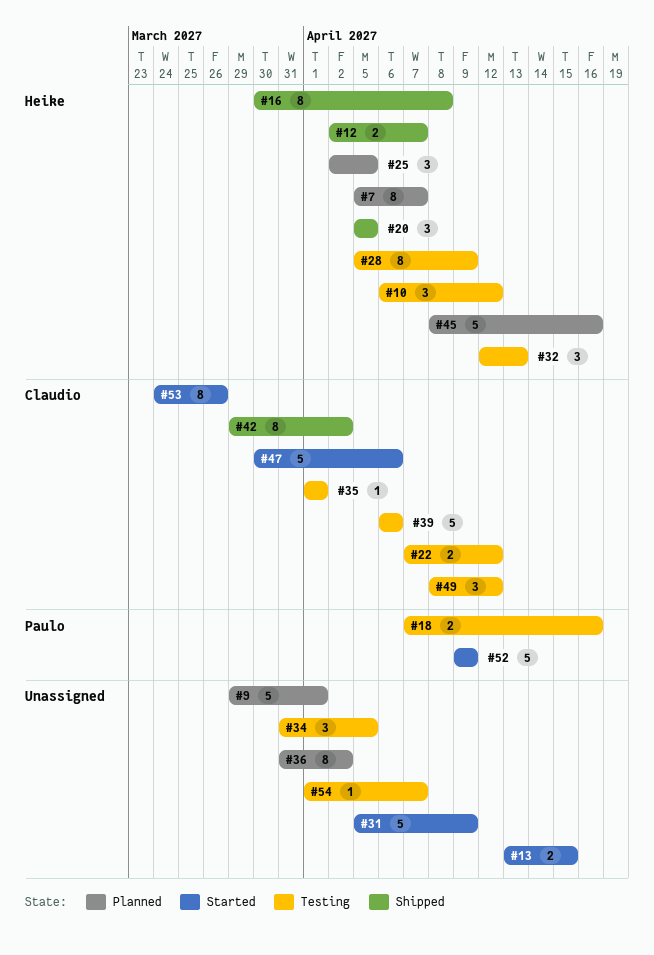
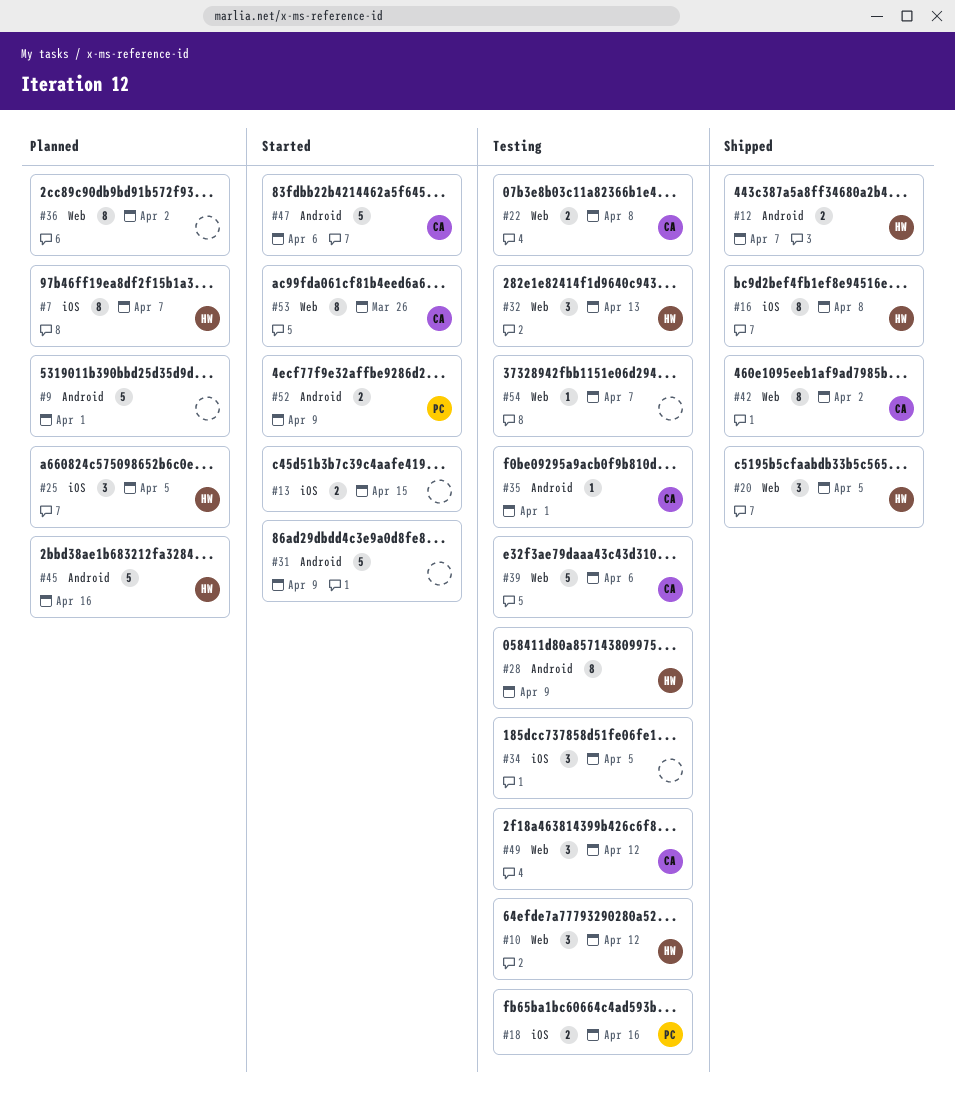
#22, due: Apr 12 -> Apr 8
#52, estimate: 5 -> 2

